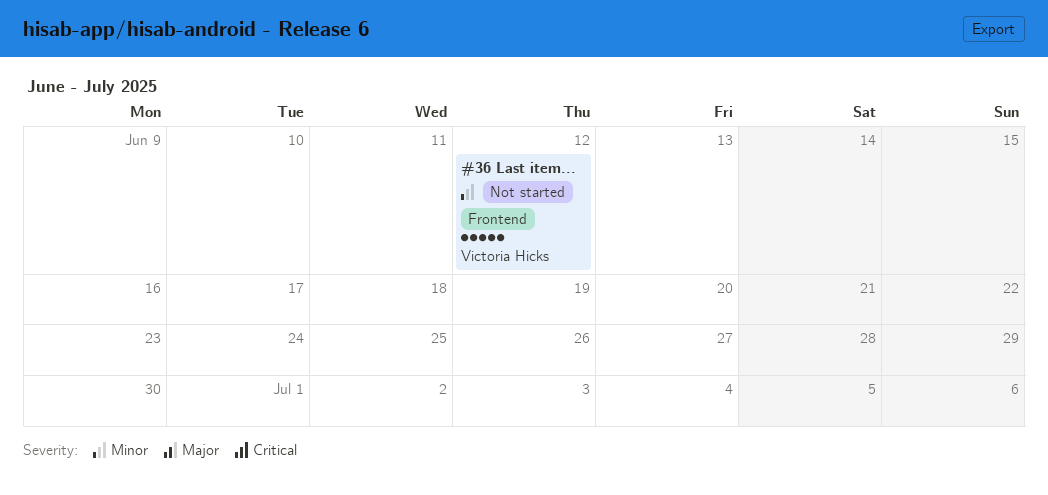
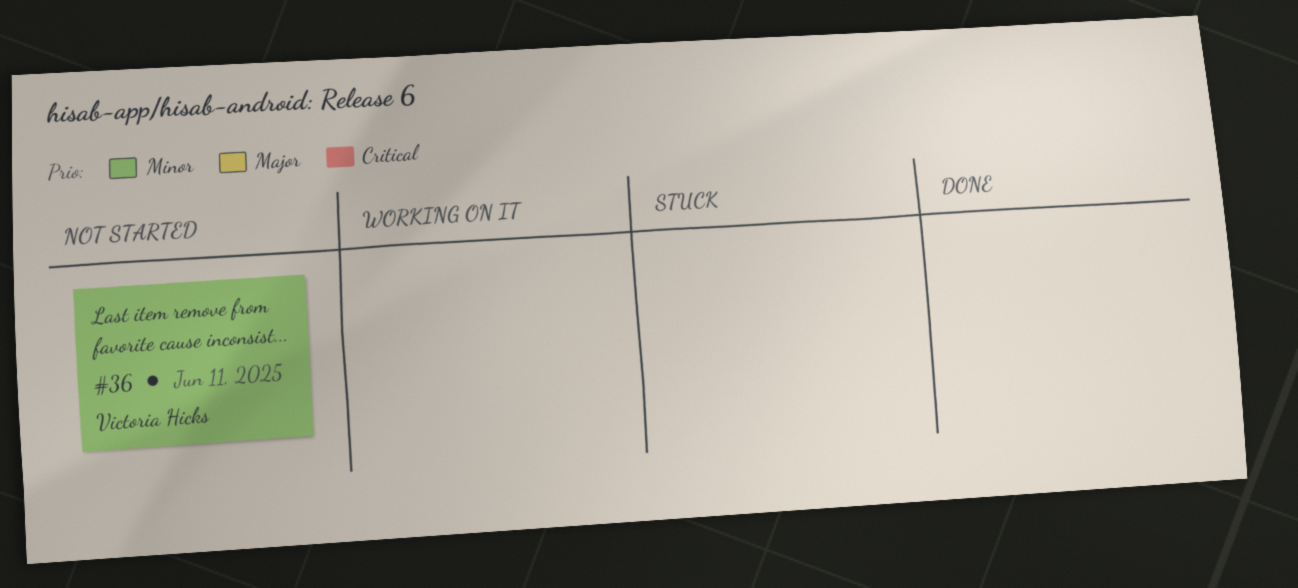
#36, estimate: 5 -> 1
#36, due: Jun 12 -> Jun 11

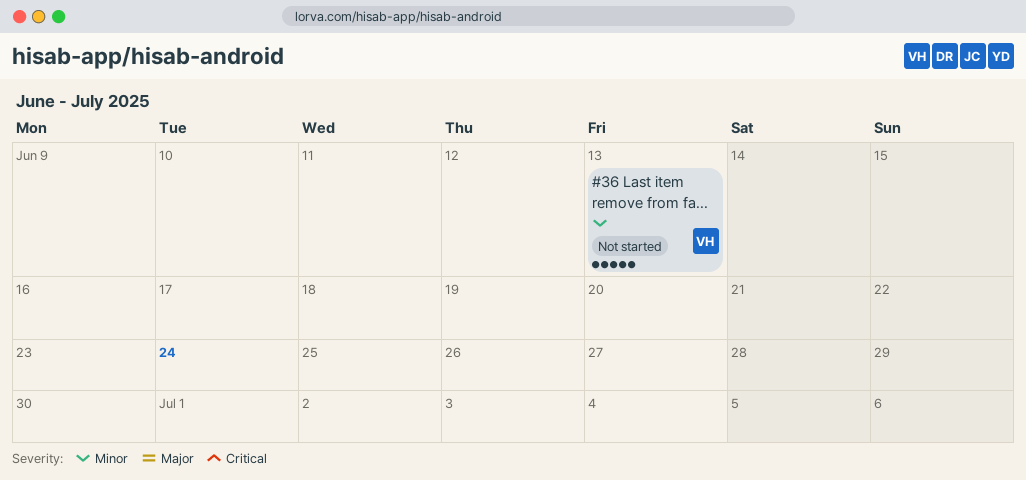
#36, estimate: 1 -> 5
#36, due: Jun 11 -> Jun 13

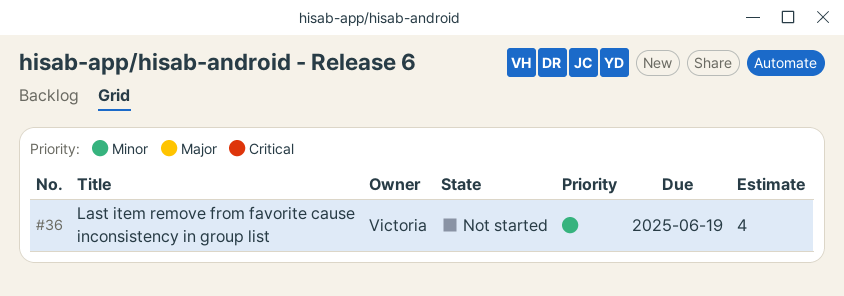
#36, estimate: 5 -> 4
#36, due: Jun 13 -> Jun 19

